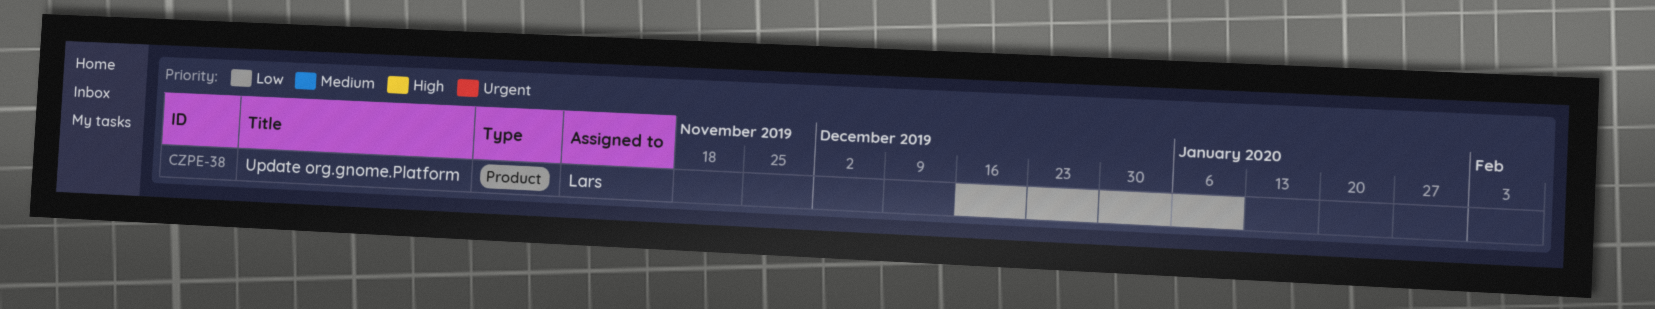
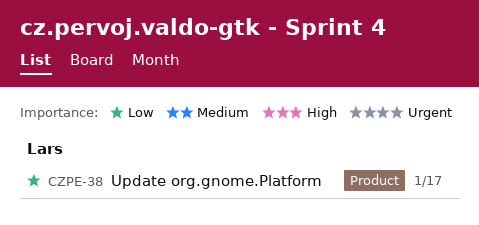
CZPE-38, due: Jan 10 -> Jan 17

